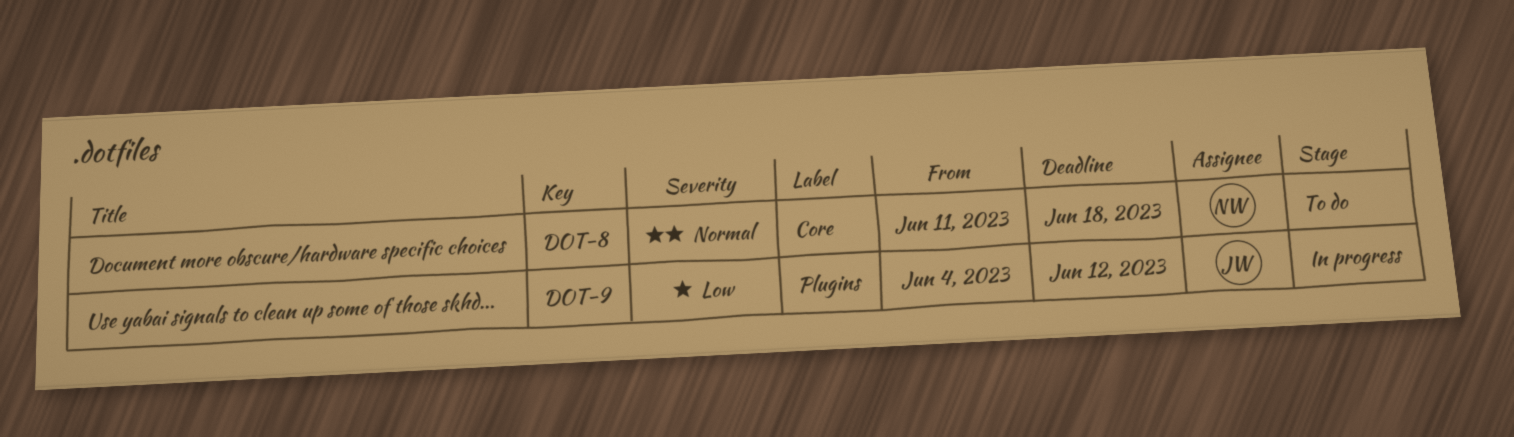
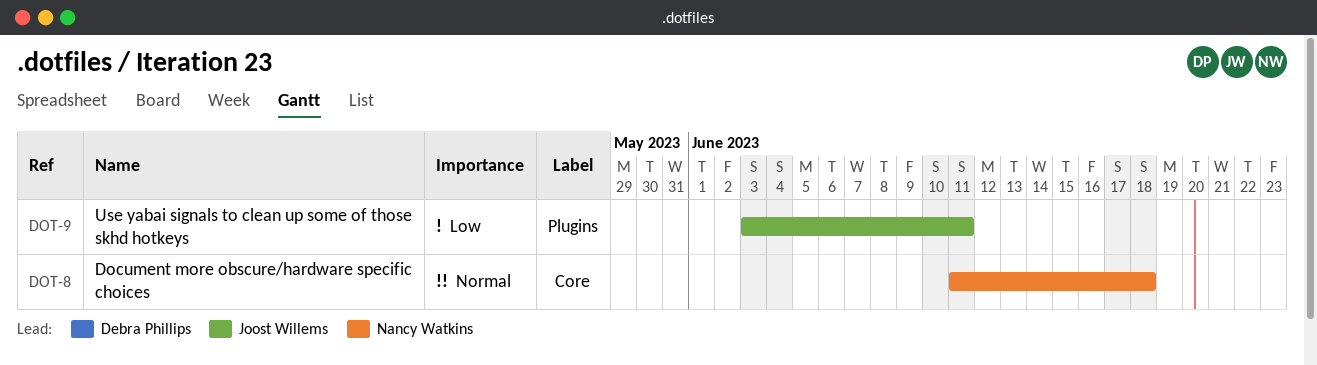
DOT-9, start: Jun 4 -> Jun 3
DOT-9, due: Jun 12 -> Jun 11

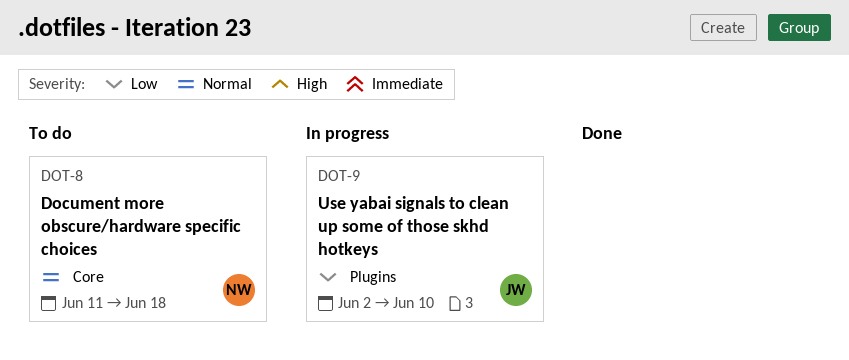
DOT-9, start: Jun 3 -> Jun 2
DOT-9, due: Jun 11 -> Jun 10

